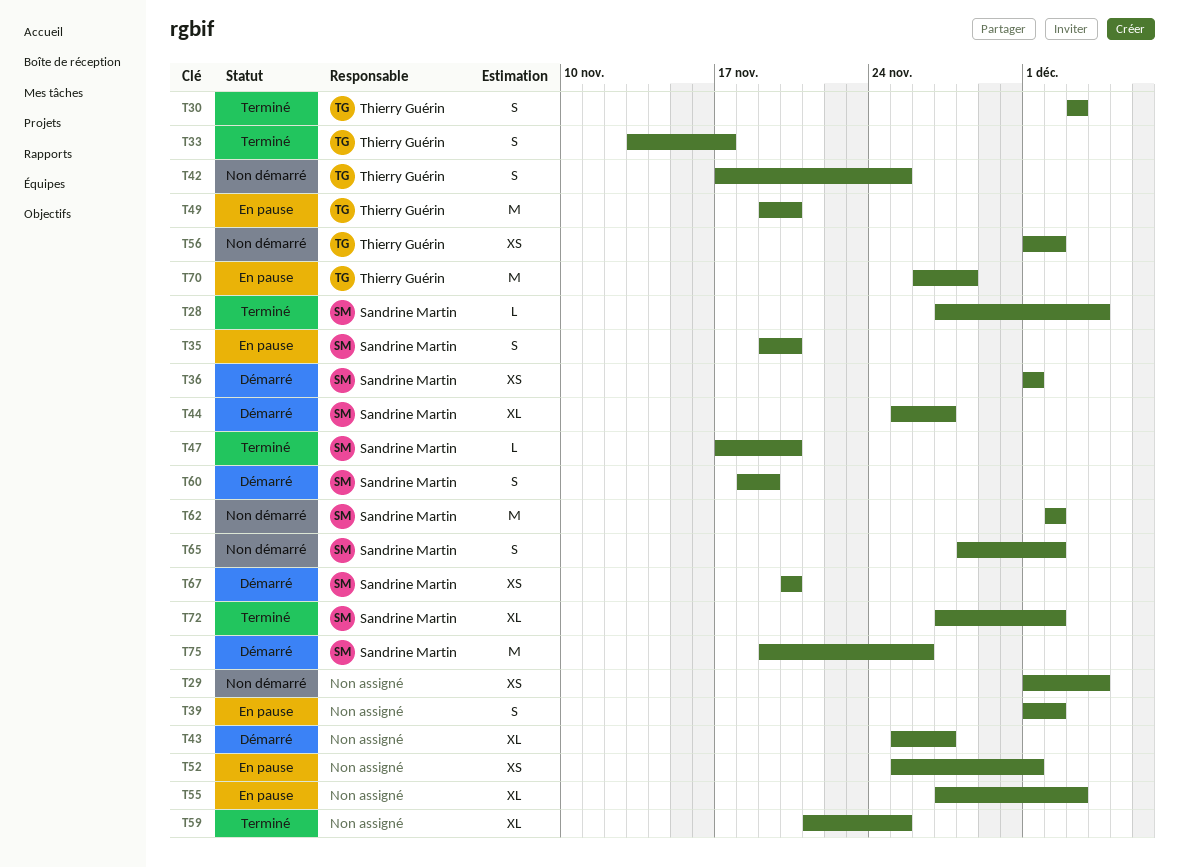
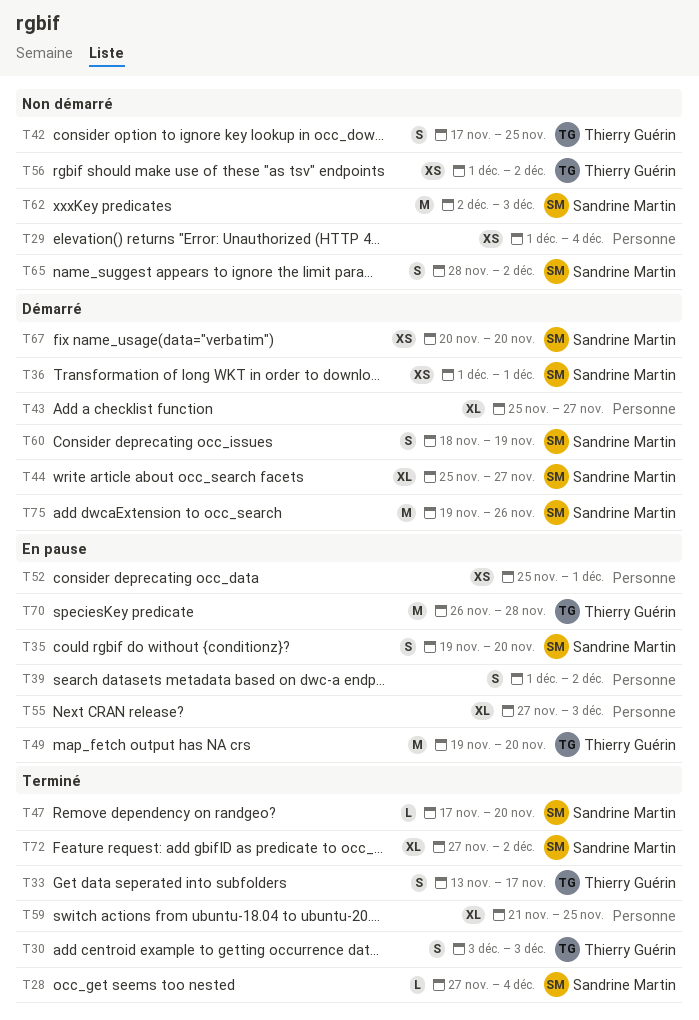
T62, due: Dec 2 -> Dec 3

